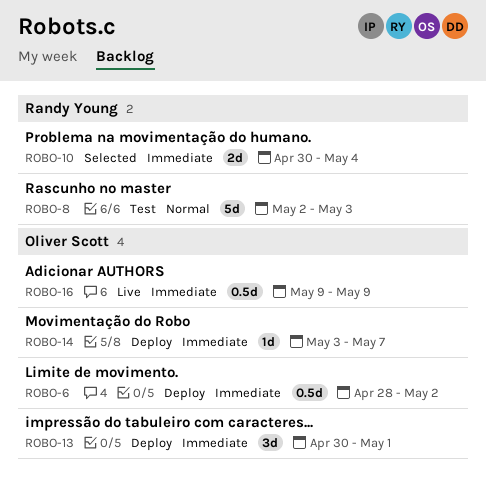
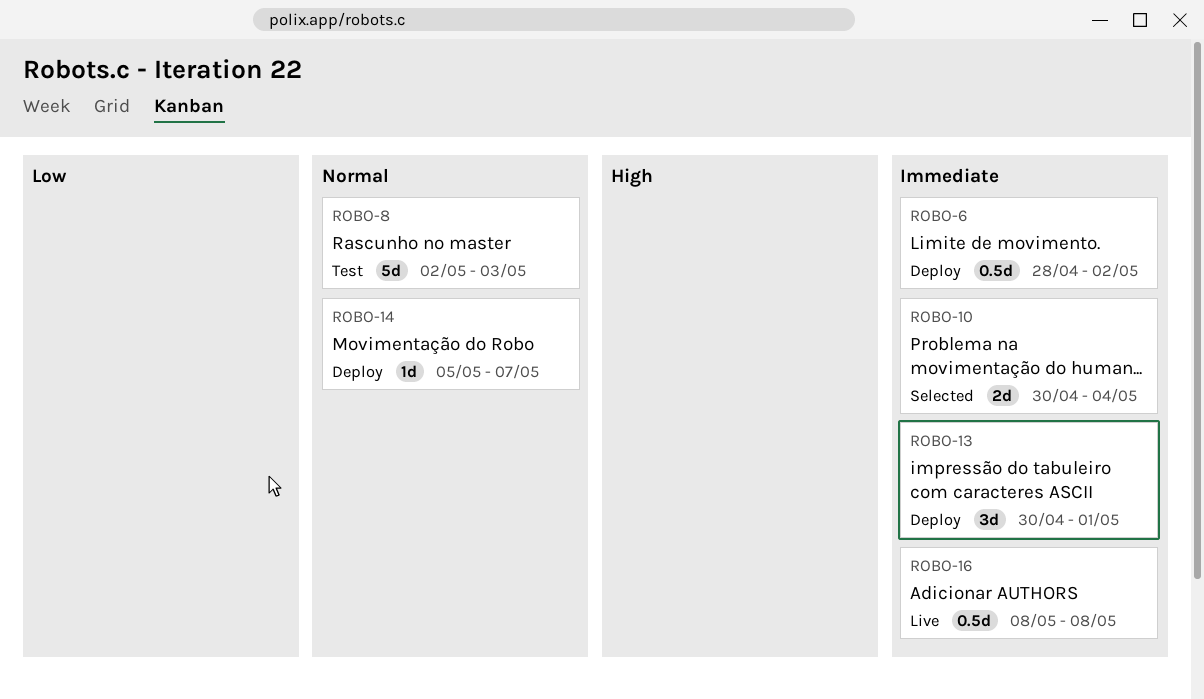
ROBO-14, priority: Immediate -> Normal
ROBO-14, start: May 3 -> May 5
ROBO-16, start: May 9 -> May 8
ROBO-16, due: May 9 -> May 8

